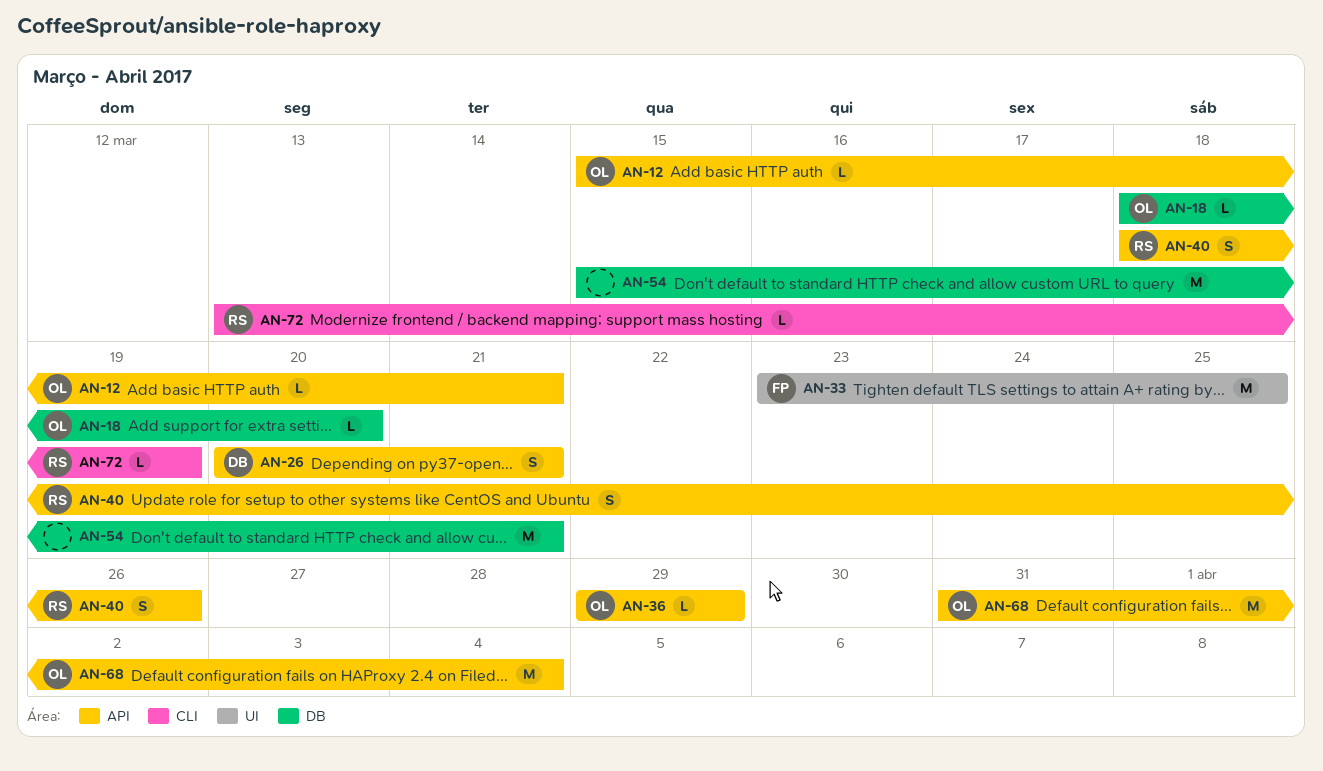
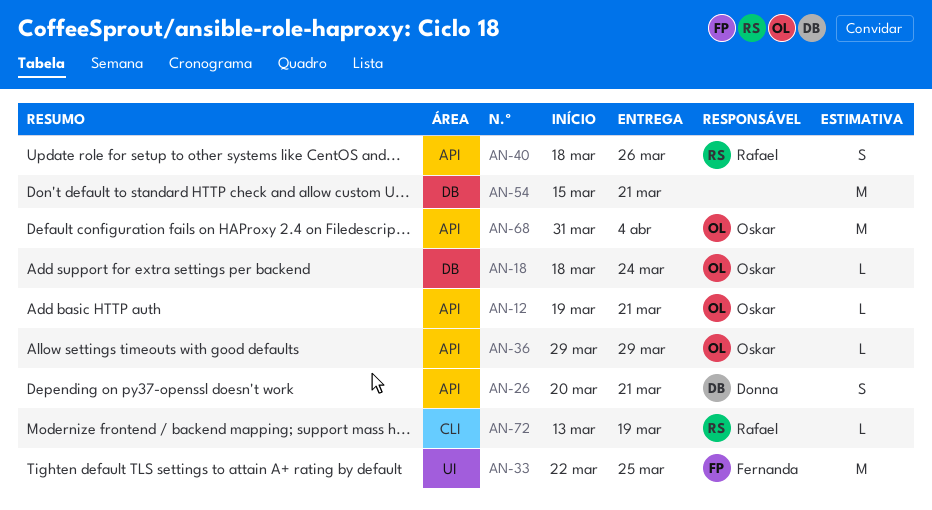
AN-12, start: Mar 15 -> Mar 19
AN-18, due: Mar 20 -> Mar 24
AN-33, start: Mar 23 -> Mar 22

